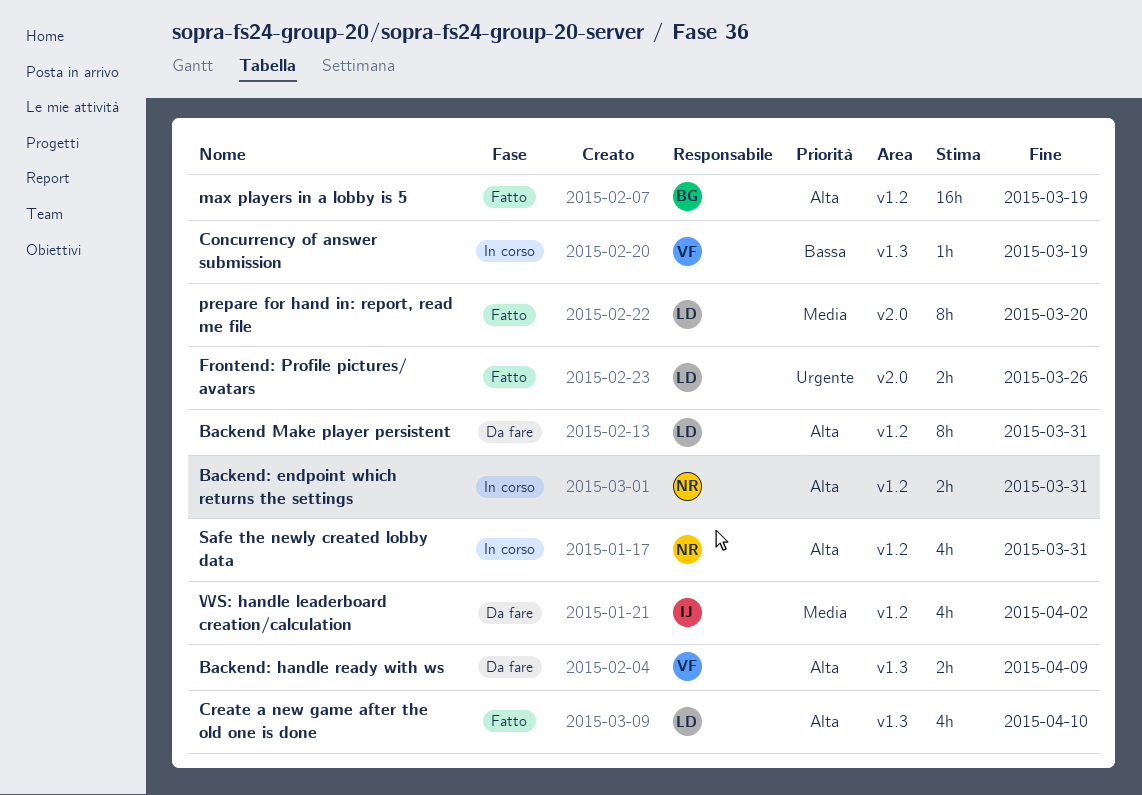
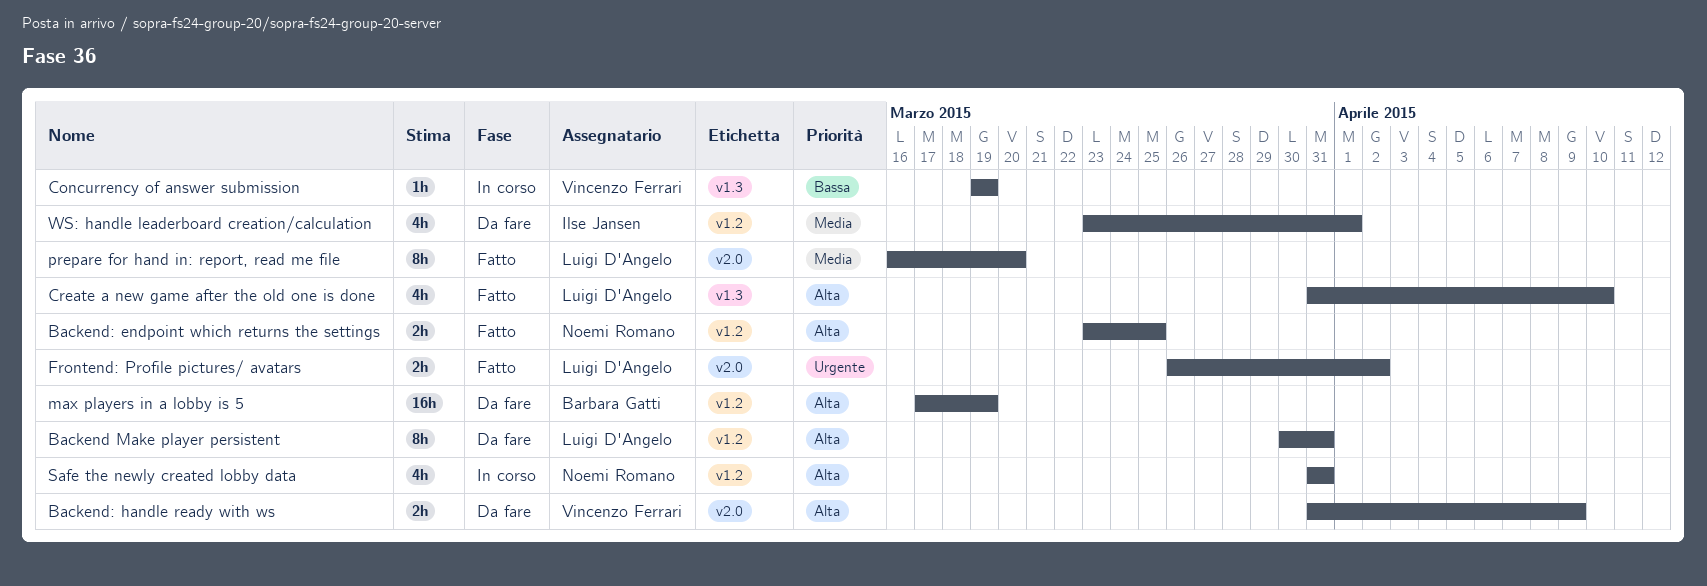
Backend: endpoint which returns the settings, status: In corso -> Fatto
Backend: endpoint which returns the settings, due: Mar 31 -> Mar 25
Backend: handle ready with ws, label: v1.3 -> v2.0
Frontend: Profile pictures/ avatars, due: Mar 26 -> Apr 2
max players in a lobby is 5, status: Fatto -> Da fare
WS: handle leaderboard creation/calculation, due: Apr 2 -> Apr 1

